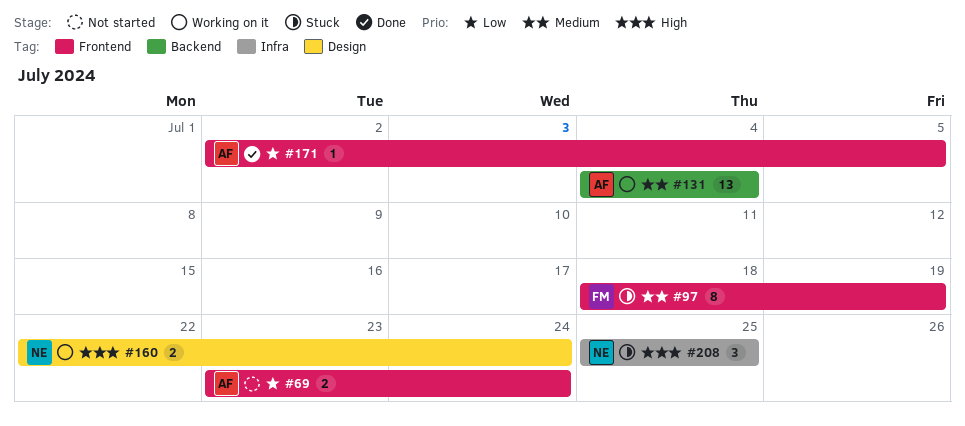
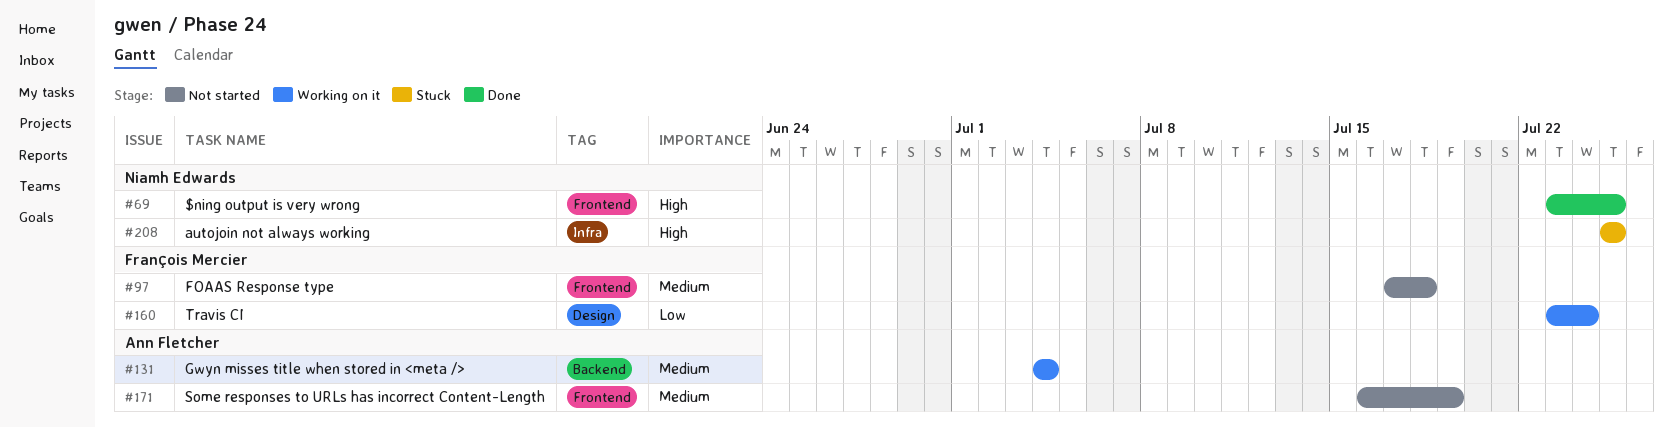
#69, status: Not started -> Done
#69, owner: Ann Fletcher -> Niamh Edwards
#69, priority: Low -> High
#69, due: Jul 24 -> Jul 25
#97, status: Stuck -> Not started
#97, start: Jul 18 -> Jul 17
#97, due: Jul 19 -> Jul 18
#160, owner: Niamh Edwards -> François Mercier
#160, priority: High -> Low
#160, start: Jul 22 -> Jul 23
#171, status: Done -> Not started
#171, priority: Low -> Medium
#171, start: Jul 2 -> Jul 16
#171, due: Jul 5 -> Jul 19

